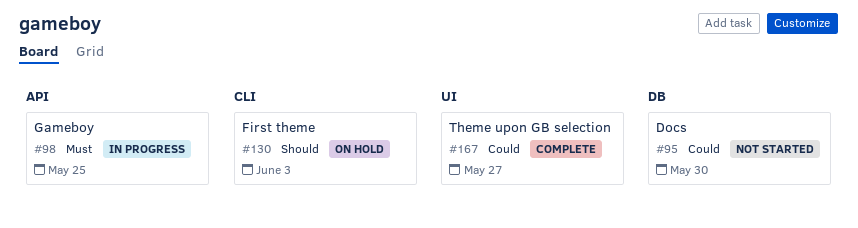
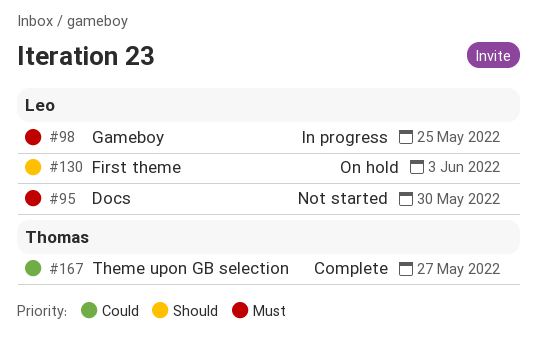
#95, priority: Could -> Must

